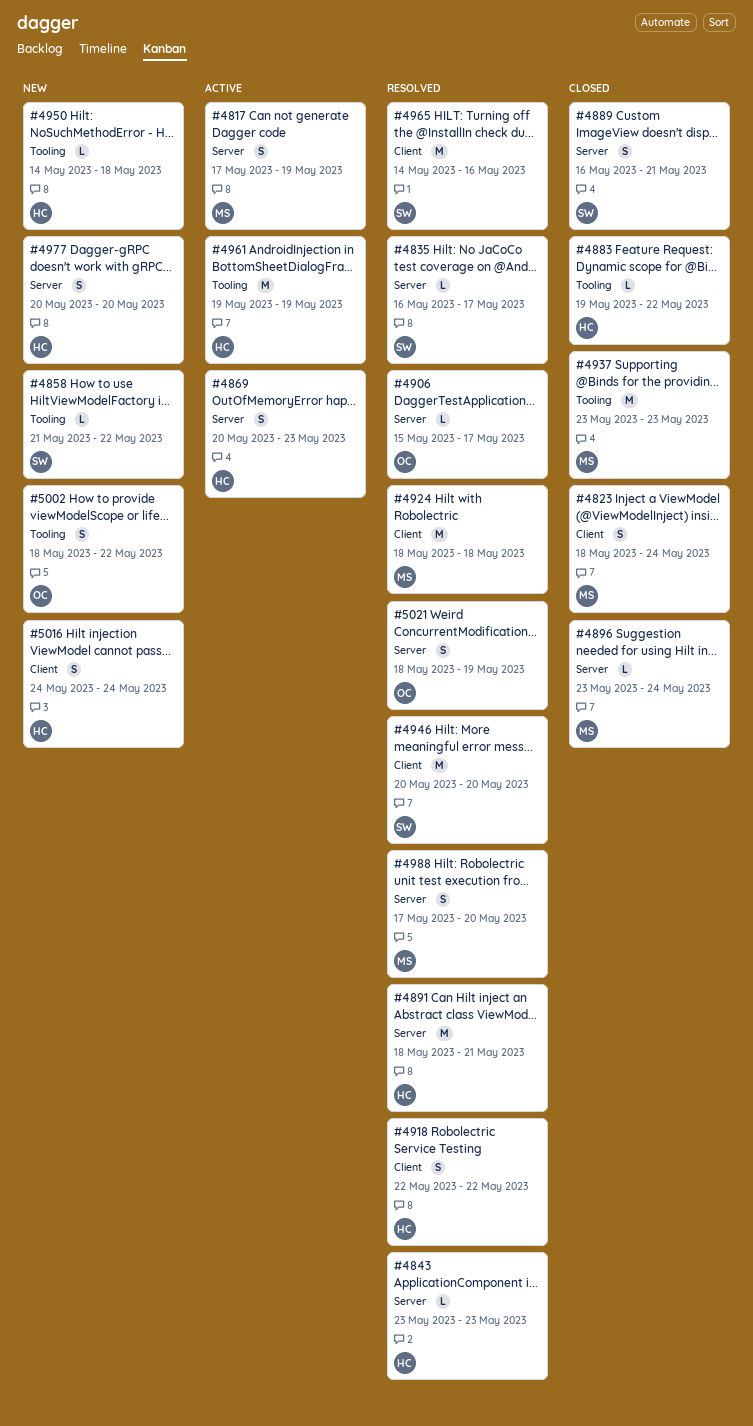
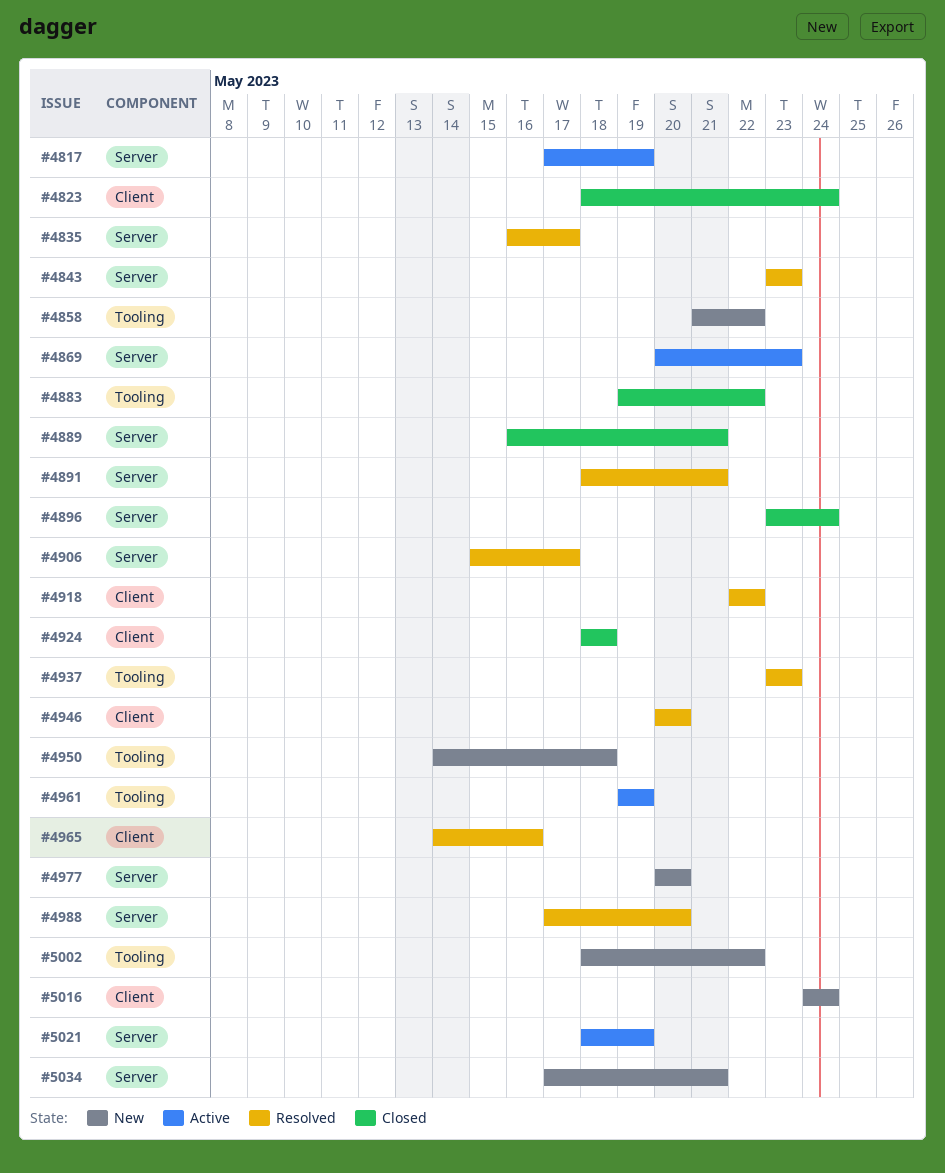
#4924, status: Resolved -> Closed
#4937, status: Closed -> Resolved
#5021, status: Resolved -> Active
#5034: none -> present

